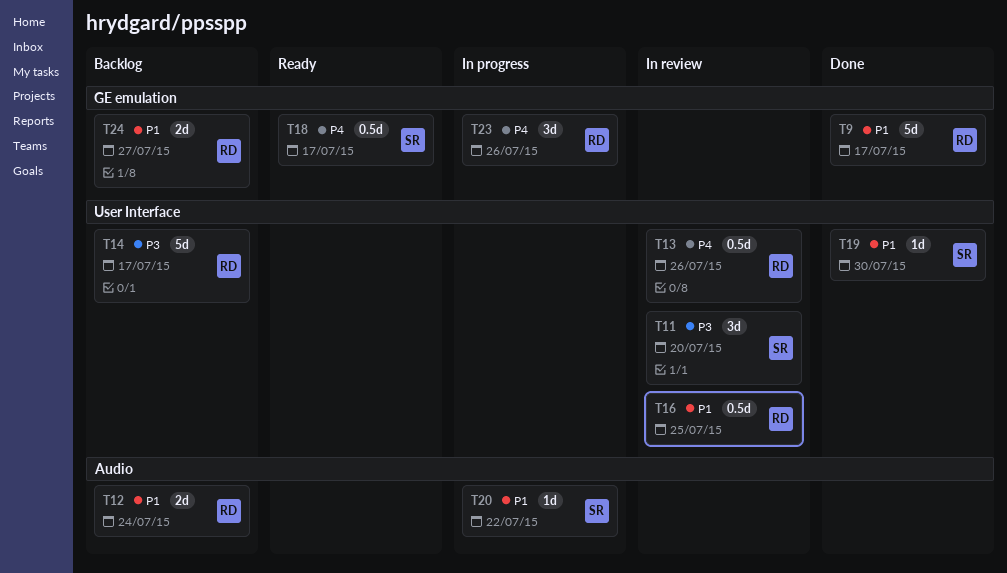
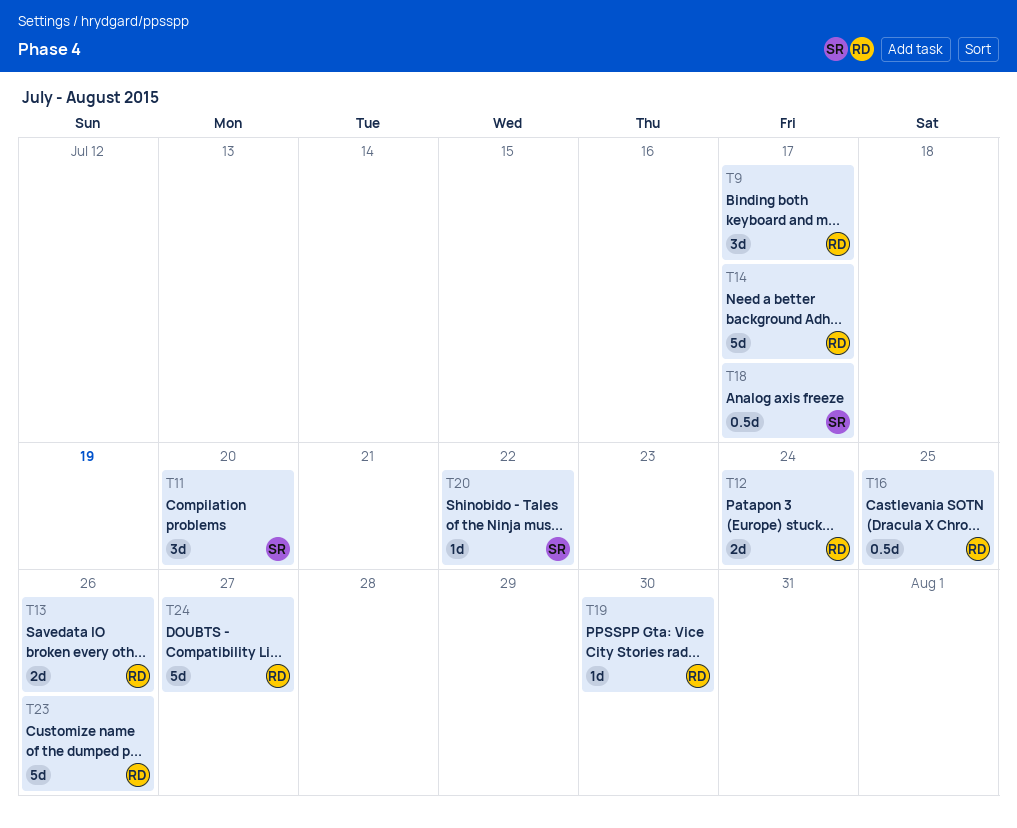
T9, estimate: 5d -> 3d
T13, estimate: 0.5d -> 2d
T19, owner: SR -> RD
T23, estimate: 3d -> 5d
T24, estimate: 2d -> 5d

